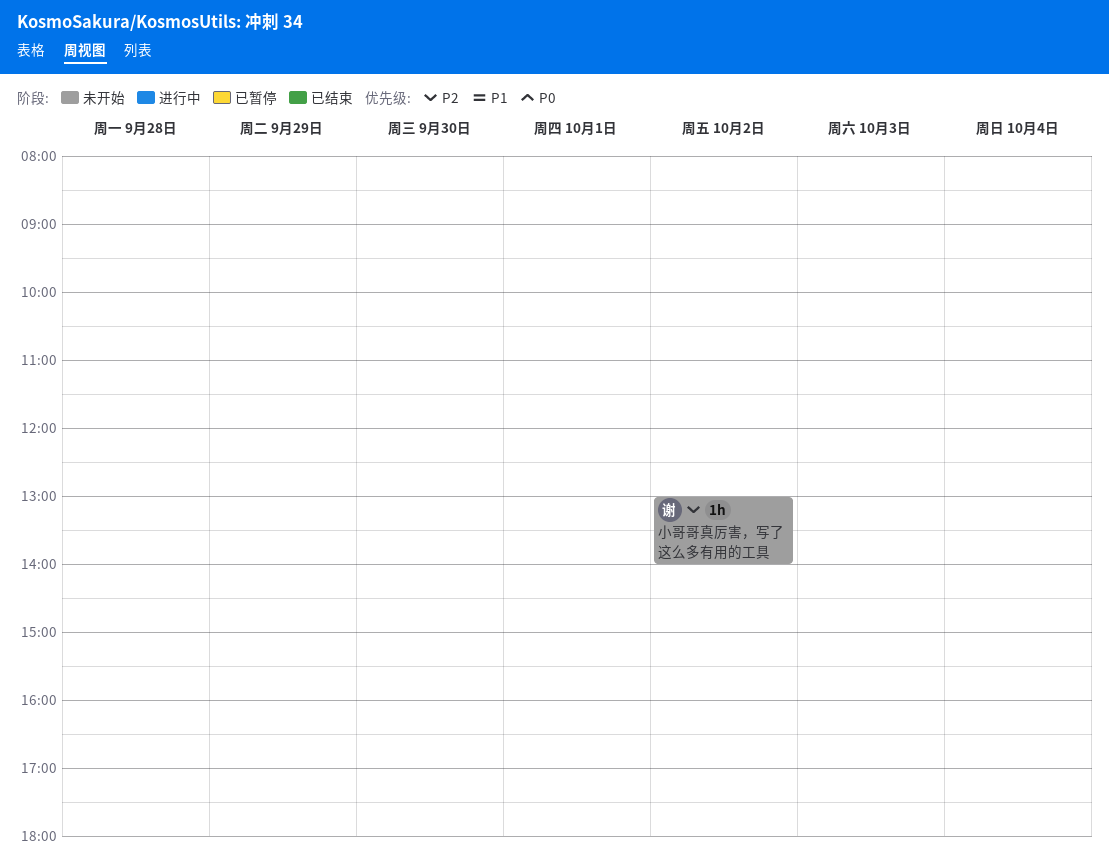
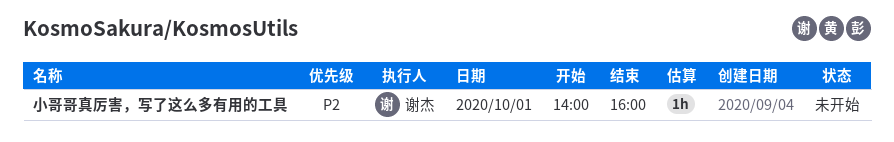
小哥哥真厉害，写了这么多有用的工具, day: Oct 2 -> Oct 1
小哥哥真厉害，写了这么多有用的工具, begins: 13:00 -> 14:00
小哥哥真厉害，写了这么多有用的工具, ends: 14:00 -> 16:00

